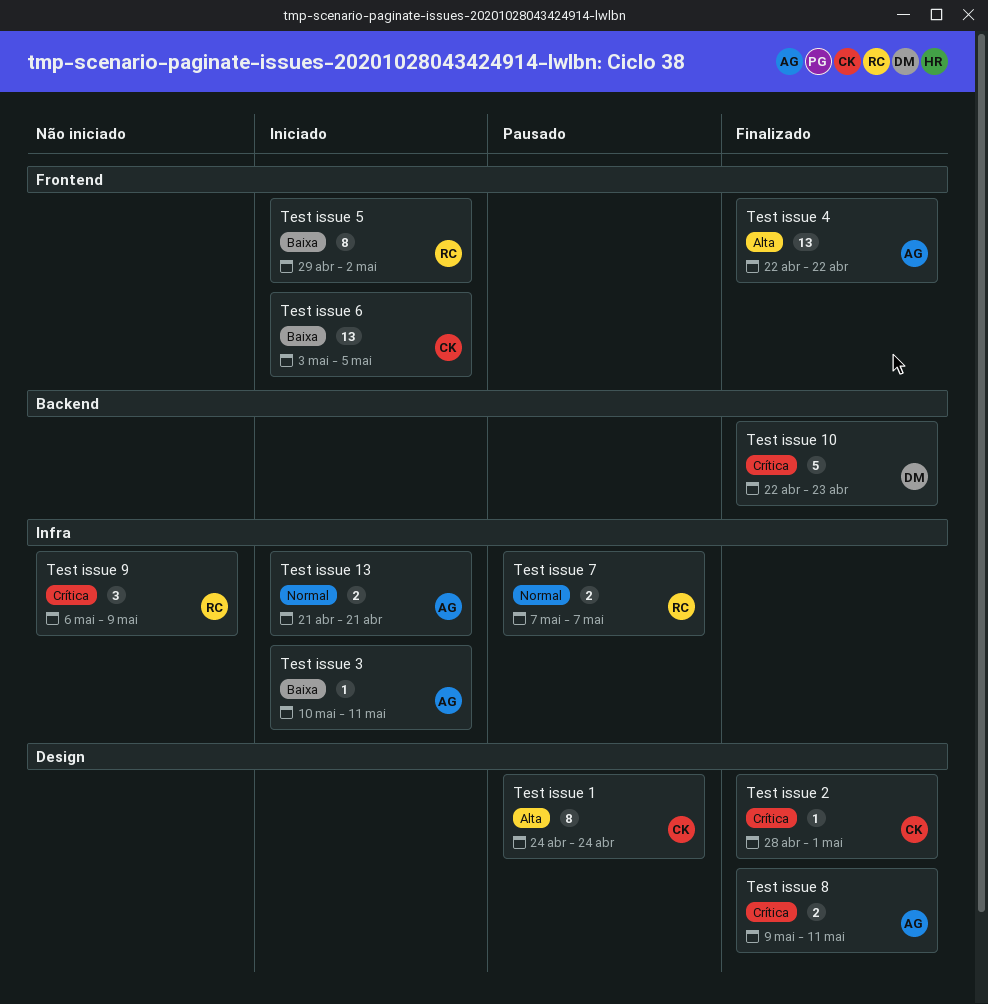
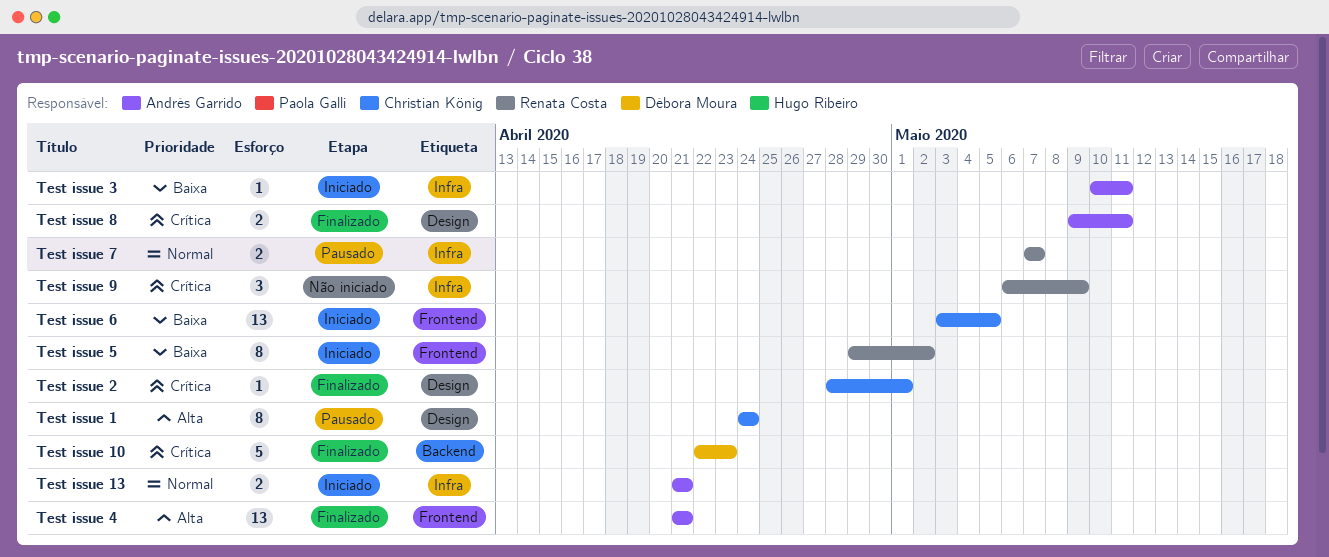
Test issue 4, start: Apr 22 -> Apr 21
Test issue 4, due: Apr 22 -> Apr 21

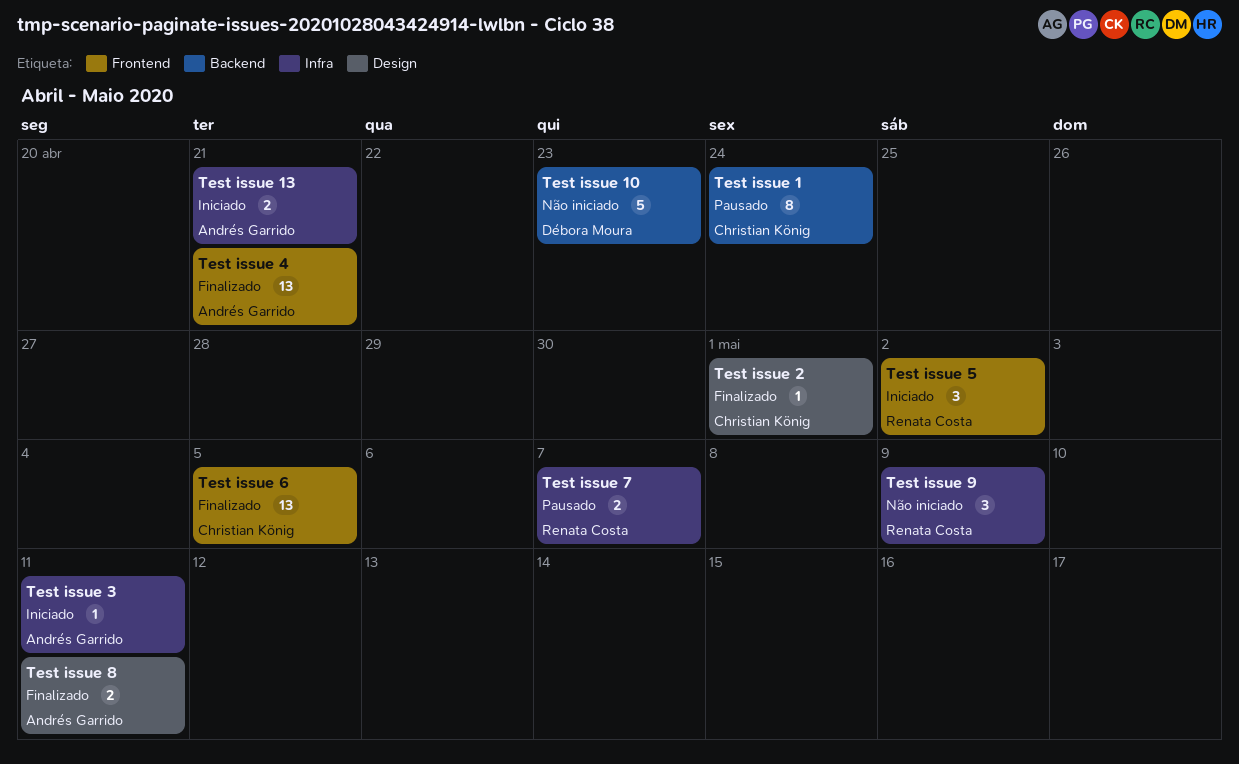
Test issue 1, label: Design -> Backend
Test issue 10, status: Finalizado -> Não iniciado
Test issue 5, estimate: 8 -> 3
Test issue 6, status: Iniciado -> Finalizado

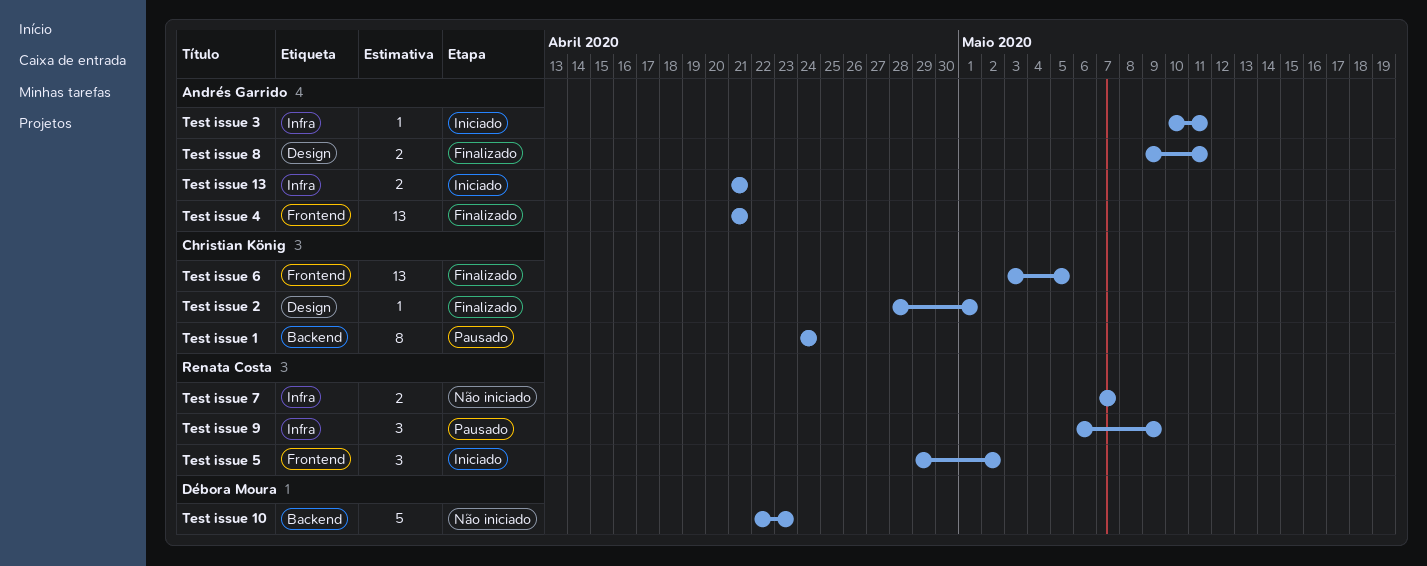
Test issue 7, status: Pausado -> Não iniciado
Test issue 9, status: Não iniciado -> Pausado

